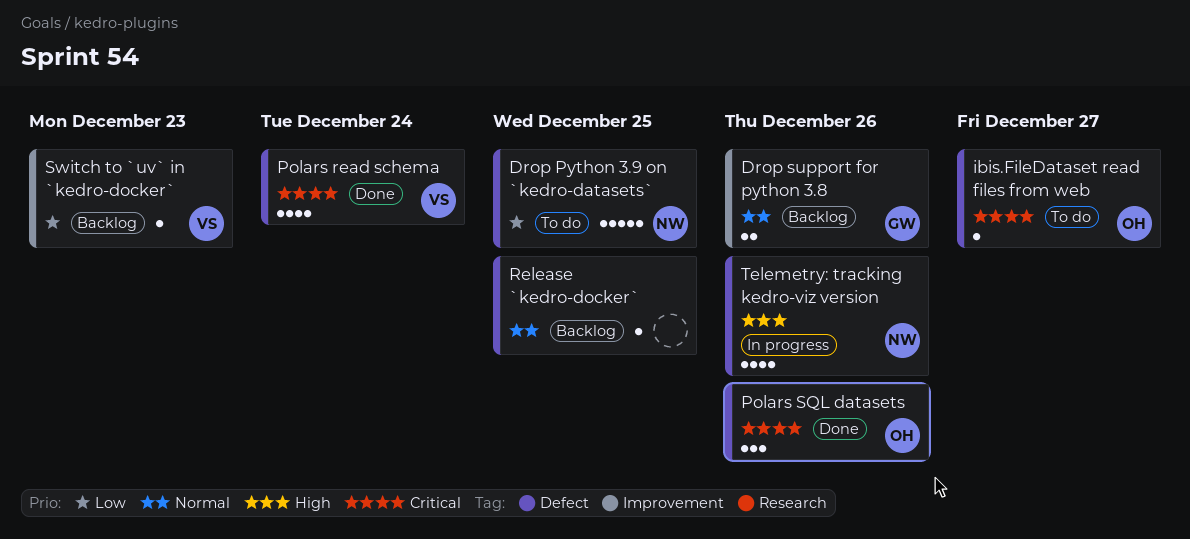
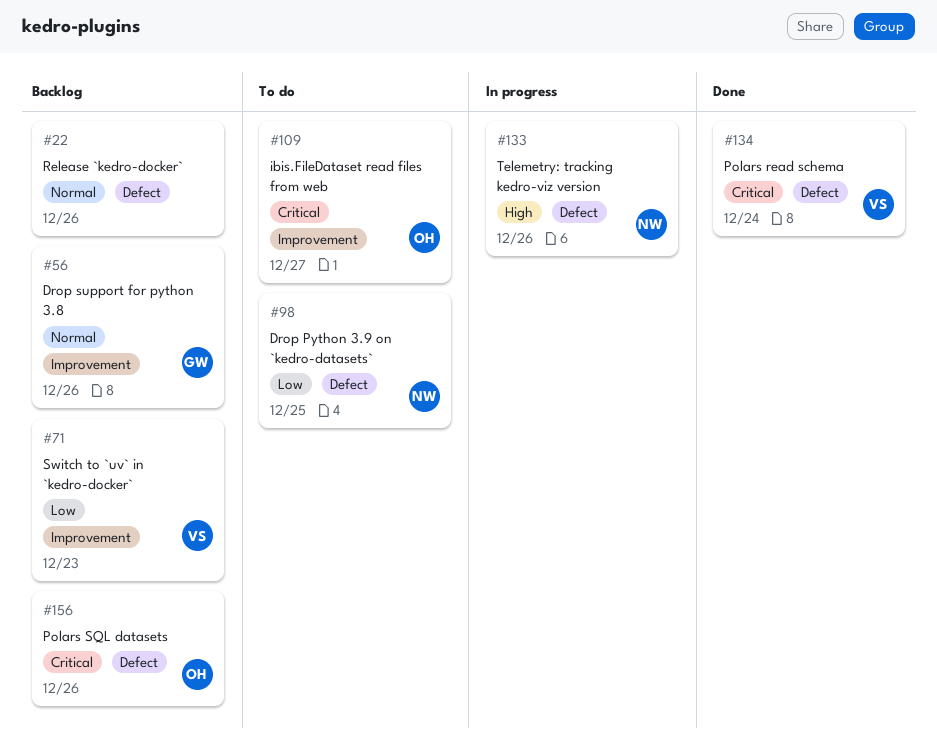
ibis.FileDataset read files from web, label: Defect -> Improvement
Polars SQL datasets, status: Done -> Backlog
Release `kedro-docker`, due: Dec 25 -> Dec 26

